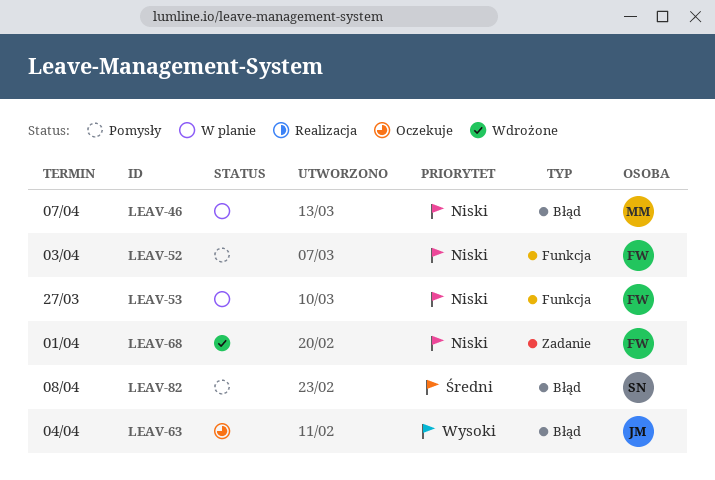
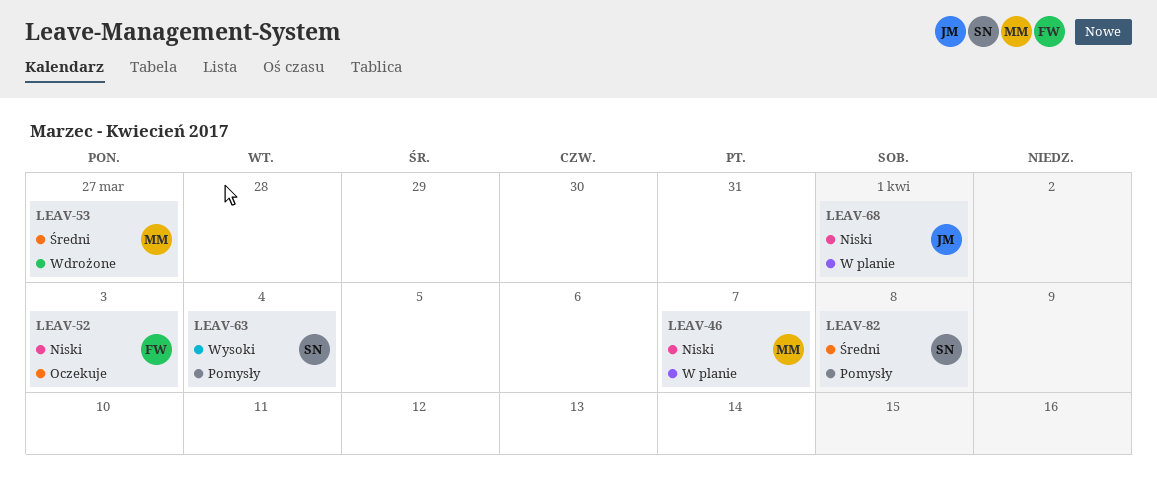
LEAV-52, status: Pomysły -> Oczekuje
LEAV-53, status: W planie -> Wdrożone
LEAV-53, owner: FW -> MM
LEAV-53, priority: Niski -> Średni
LEAV-63, status: Oczekuje -> Pomysły
LEAV-63, owner: JM -> SN
LEAV-68, status: Wdrożone -> W planie
LEAV-68, owner: FW -> JM

